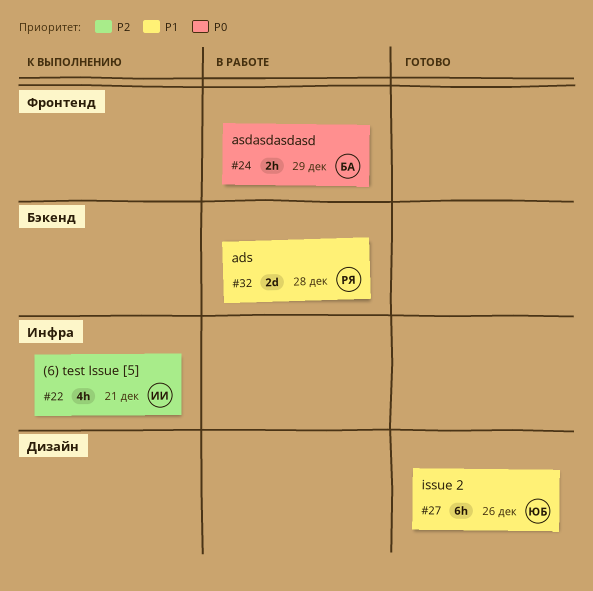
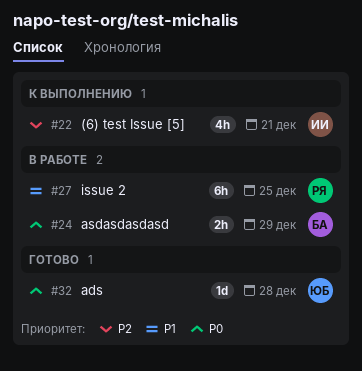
#27, status: Готово -> В работе
#27, owner: ЮБ -> РЯ
#27, due: Dec 26 -> Dec 25
#32, status: В работе -> Готово
#32, owner: РЯ -> ЮБ
#32, priority: P1 -> P0
#32, estimate: 2d -> 1d

